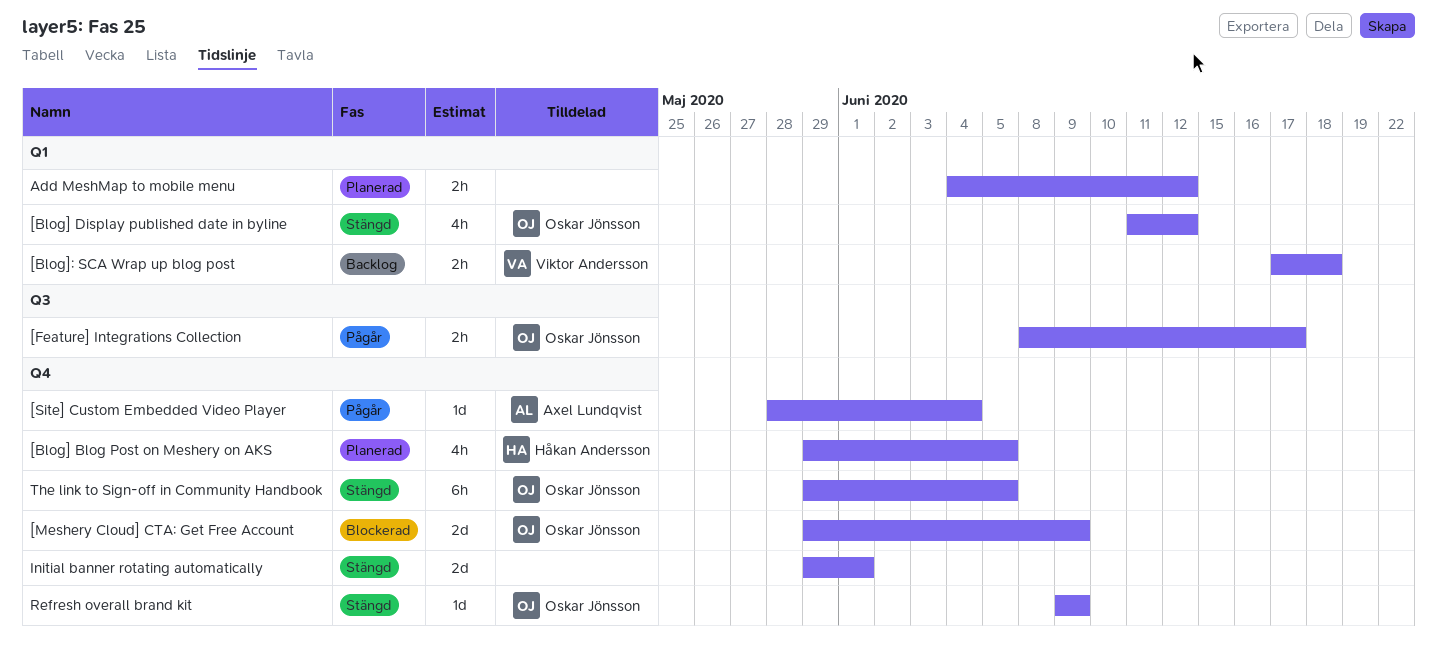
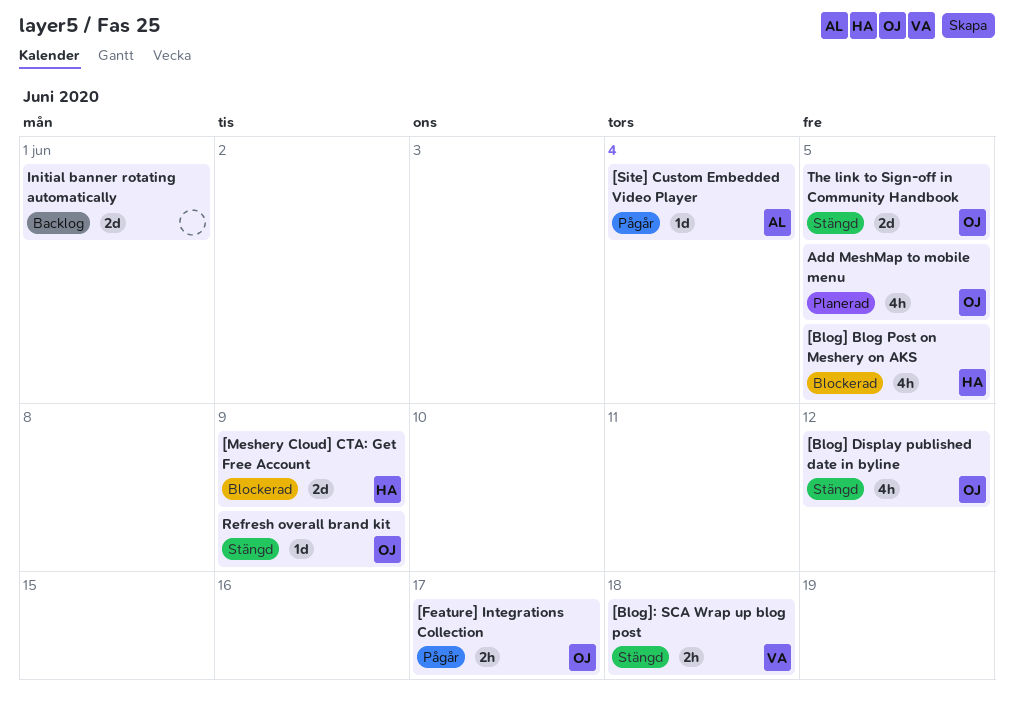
[Blog] Blog Post on Meshery on AKS, status: Planerad -> Blockerad
[Blog]: SCA Wrap up blog post, status: Backlog -> Stängd
[Meshery Cloud] CTA: Get Free Account, owner: Oskar Jönsson -> Håkan Andersson
Add MeshMap to mobile menu, owner: none -> Oskar Jönsson
Add MeshMap to mobile menu, estimate: 2h -> 4h
Add MeshMap to mobile menu, due: Jun 12 -> Jun 5
Initial banner rotating automatically, status: Stängd -> Backlog
The link to Sign-off in Community Handbook, estimate: 6h -> 2d

